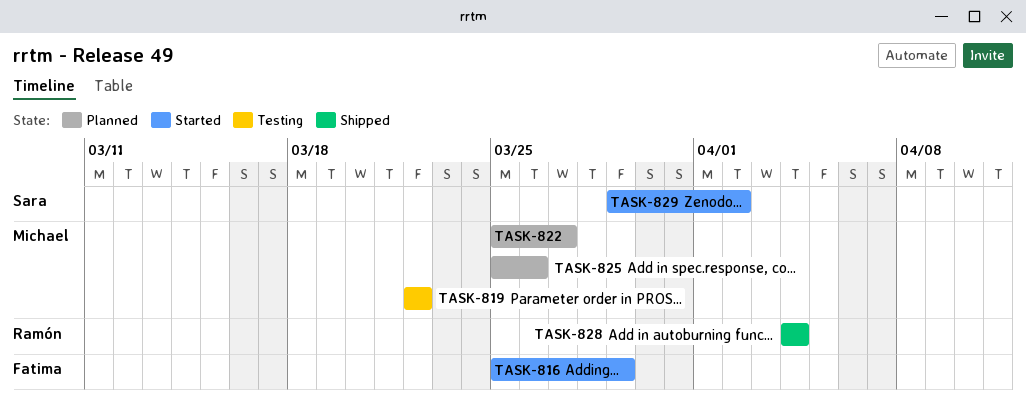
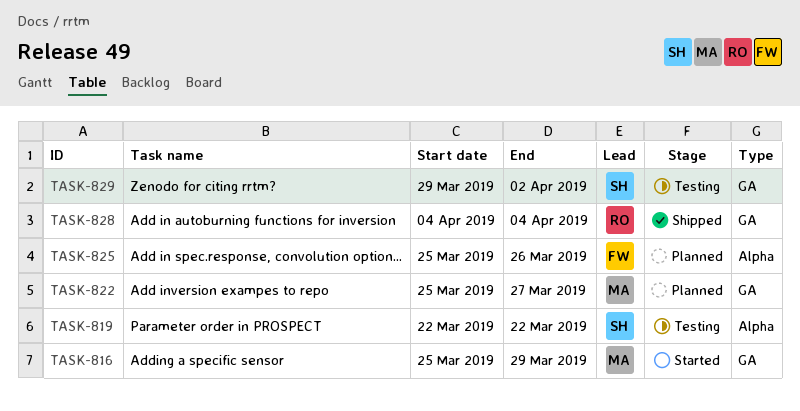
TASK-816, owner: Fatima -> Michael
TASK-819, owner: Michael -> Sara
TASK-825, owner: Michael -> Fatima
TASK-829, status: Started -> Testing

